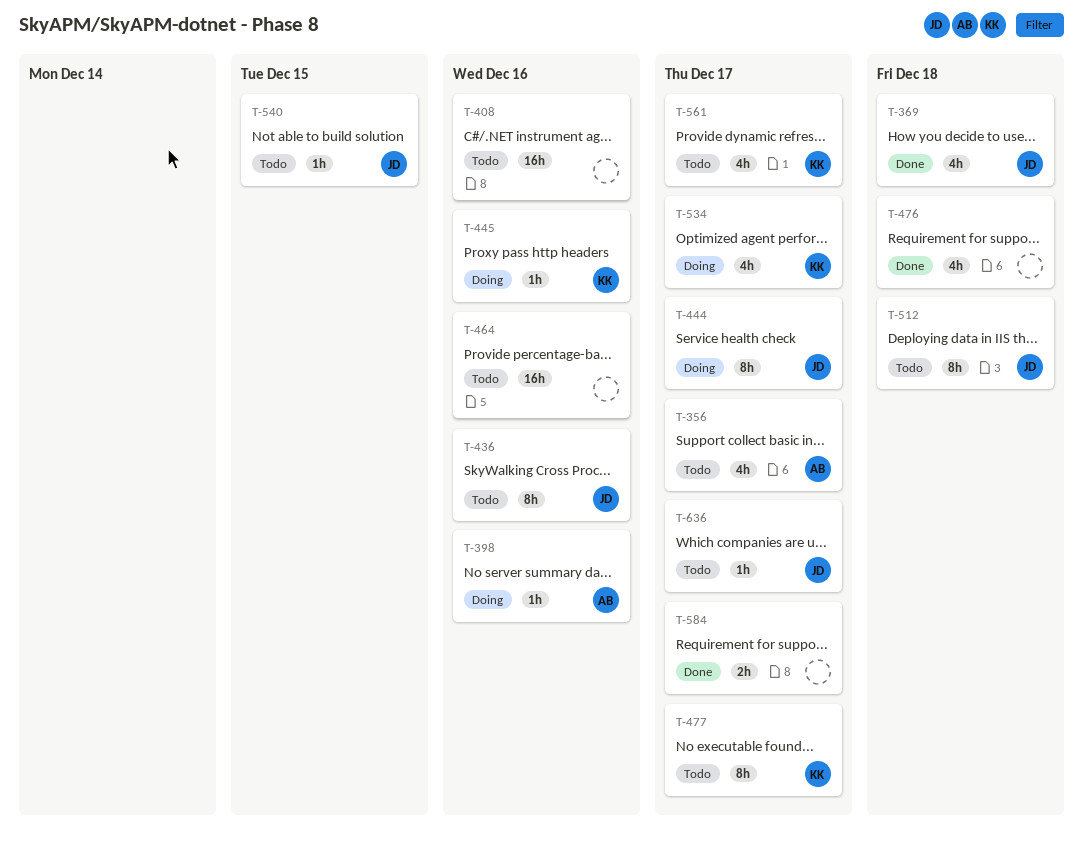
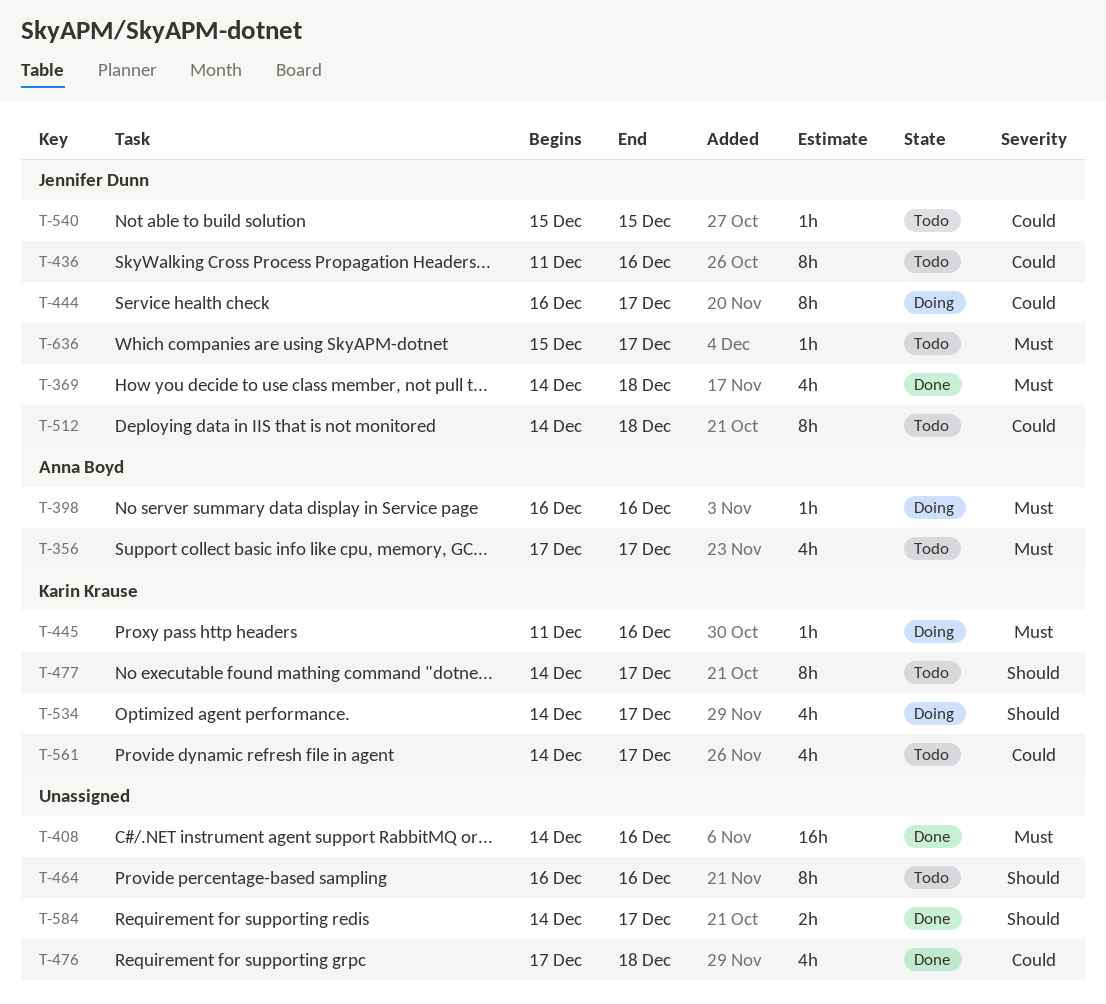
T-408, status: Todo -> Done
T-464, estimate: 16h -> 8h

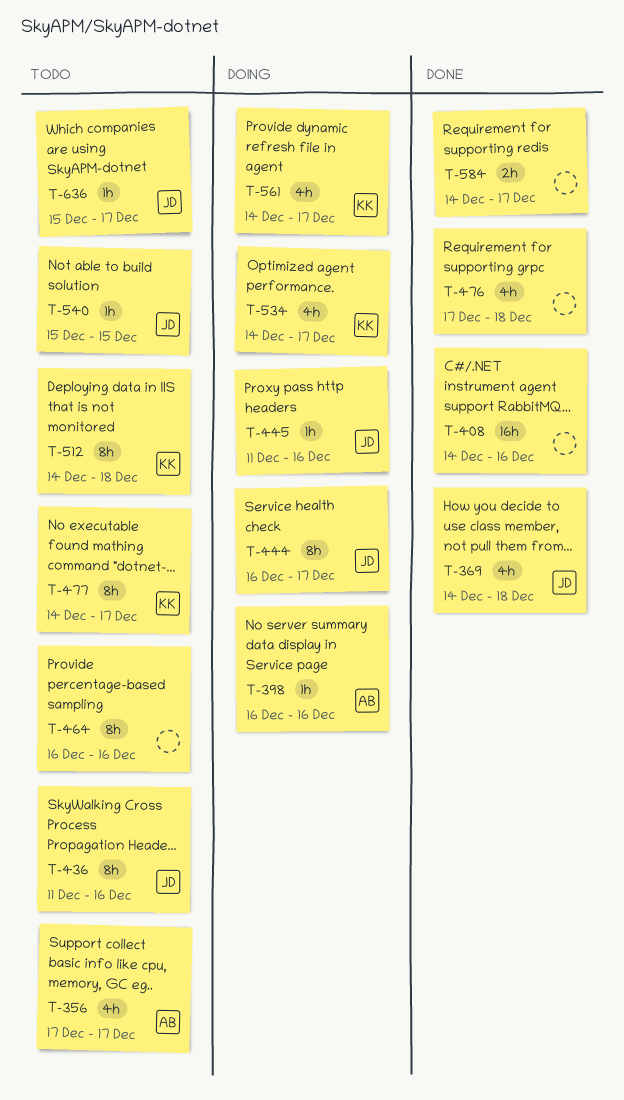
T-445, owner: Karin Krause -> Jennifer Dunn
T-512, owner: Jennifer Dunn -> Karin Krause
T-561, status: Todo -> Doing

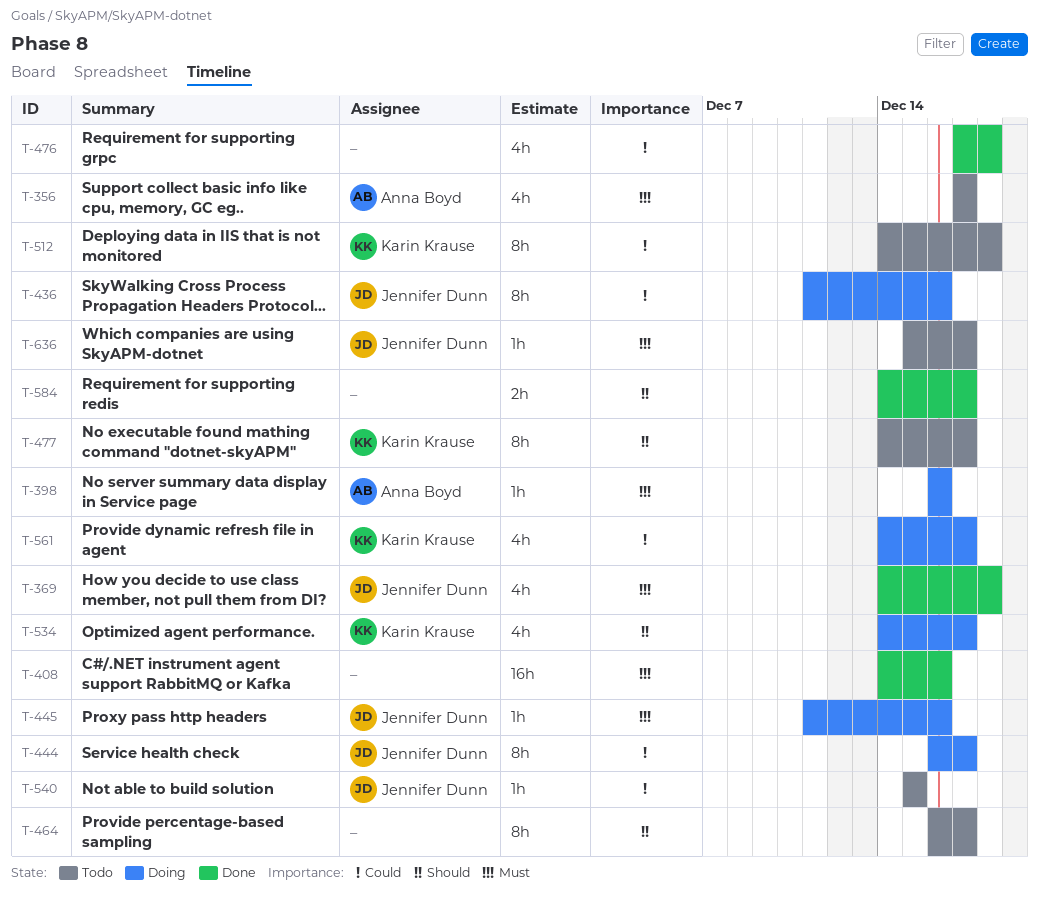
T-436, status: Todo -> Doing
T-464, due: Dec 16 -> Dec 17

